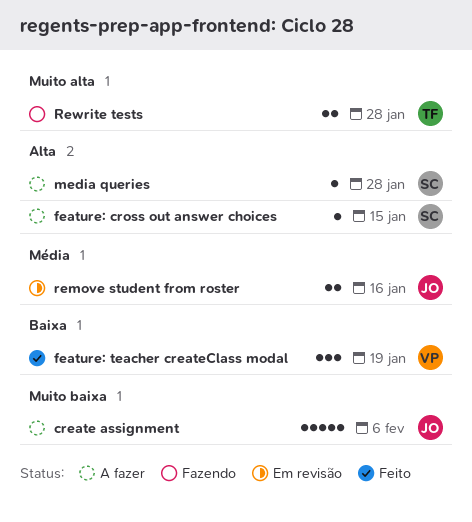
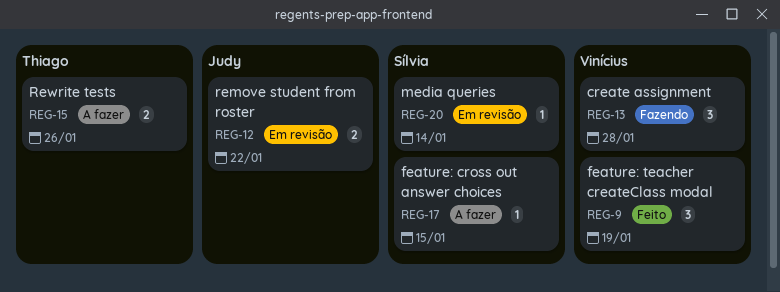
create assignment, status: A fazer -> Fazendo
create assignment, owner: Judy -> Vinícius
create assignment, estimate: 5 -> 3
create assignment, due: Feb 6 -> Jan 28
media queries, status: A fazer -> Em revisão
media queries, due: Jan 28 -> Jan 14
remove student from roster, due: Jan 16 -> Jan 22
Rewrite tests, status: Fazendo -> A fazer
Rewrite tests, due: Jan 28 -> Jan 26

